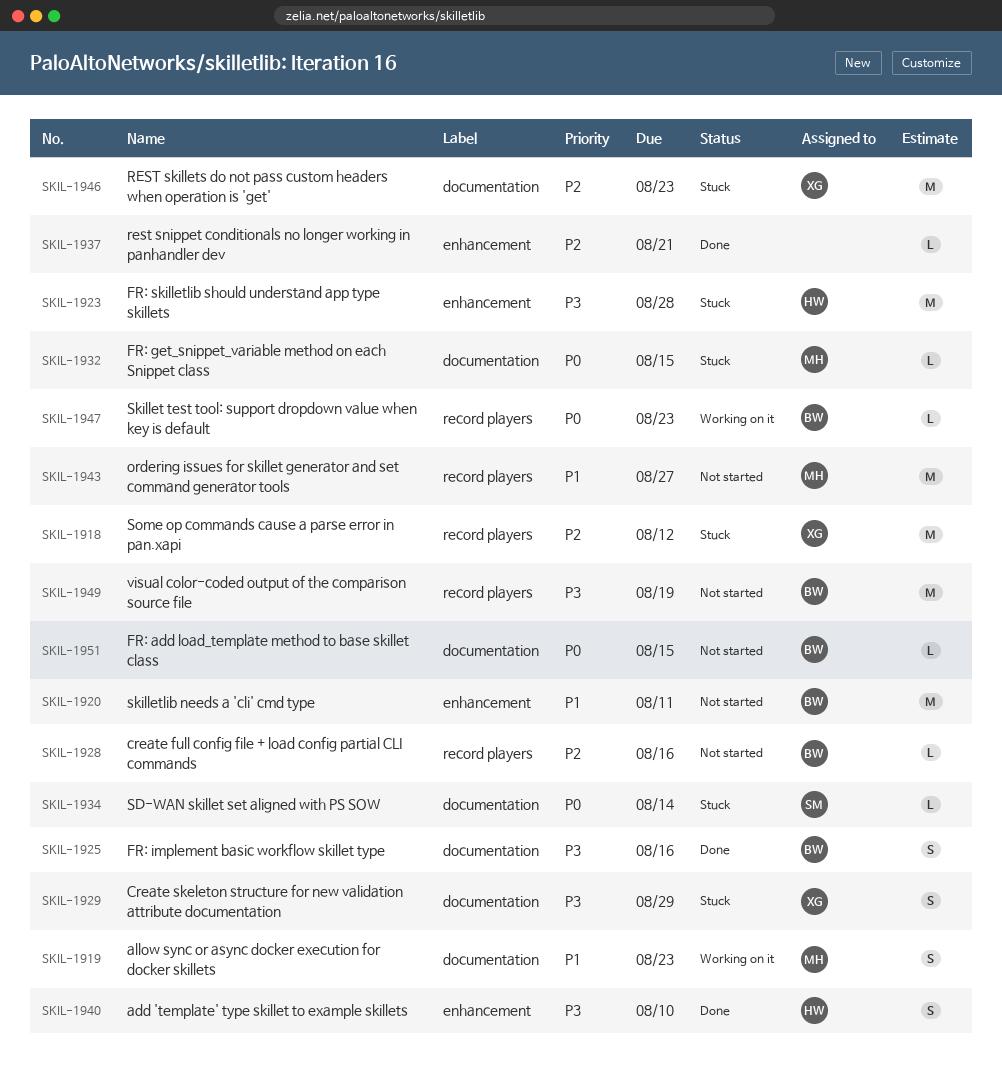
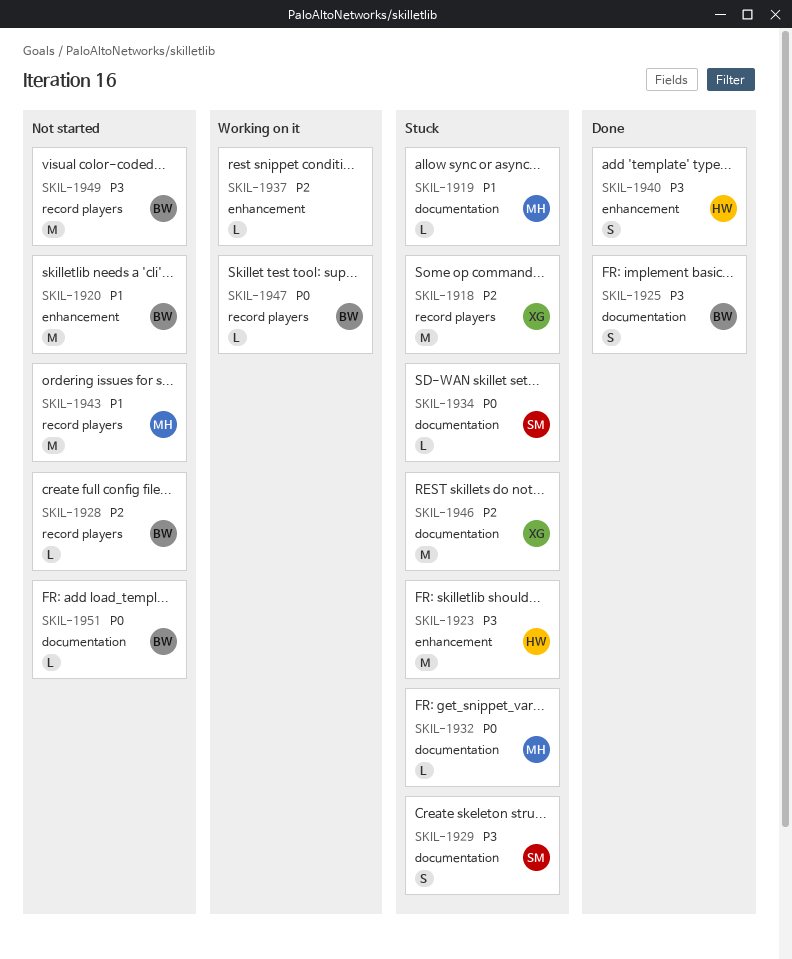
SKIL-1919, status: Working on it -> Stuck
SKIL-1919, estimate: S -> L
SKIL-1929, owner: XG -> SM
SKIL-1937, status: Done -> Working on it

